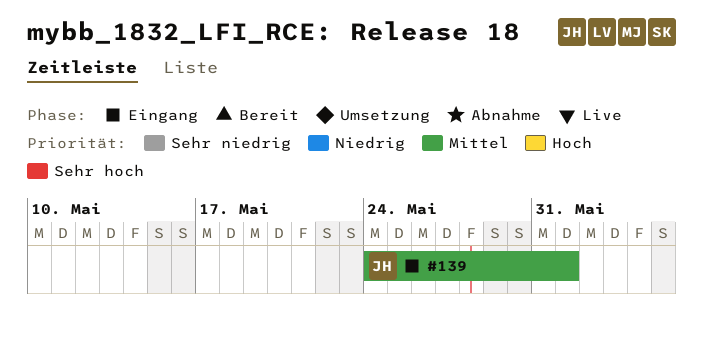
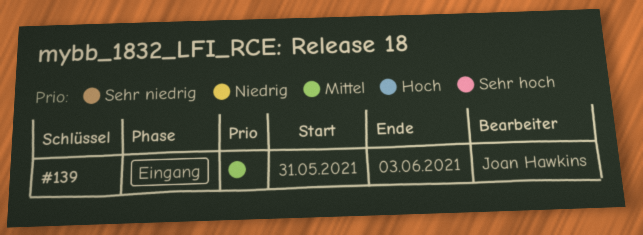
#139, start: May 24 -> May 31
#139, due: Jun 1 -> Jun 3

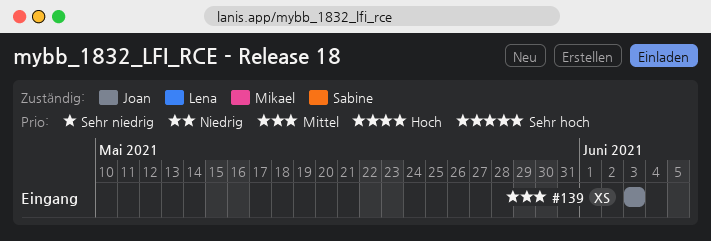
#139, start: May 31 -> Jun 3

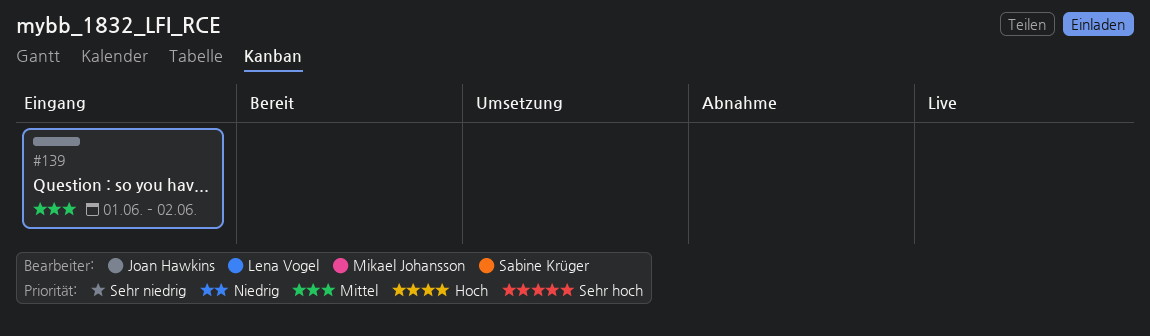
#139, start: Jun 3 -> Jun 1
#139, due: Jun 3 -> Jun 2

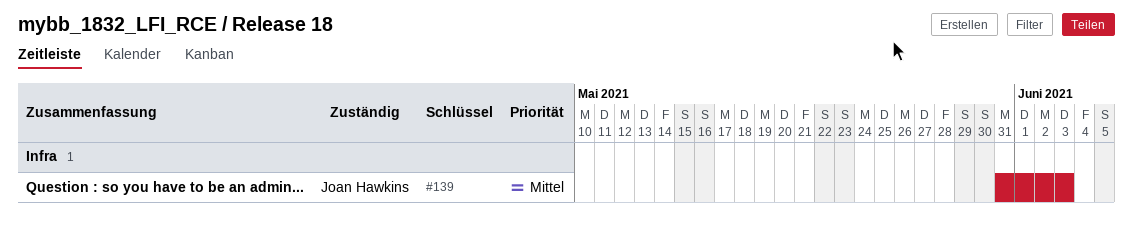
#139, start: Jun 1 -> May 31
#139, due: Jun 2 -> Jun 3

